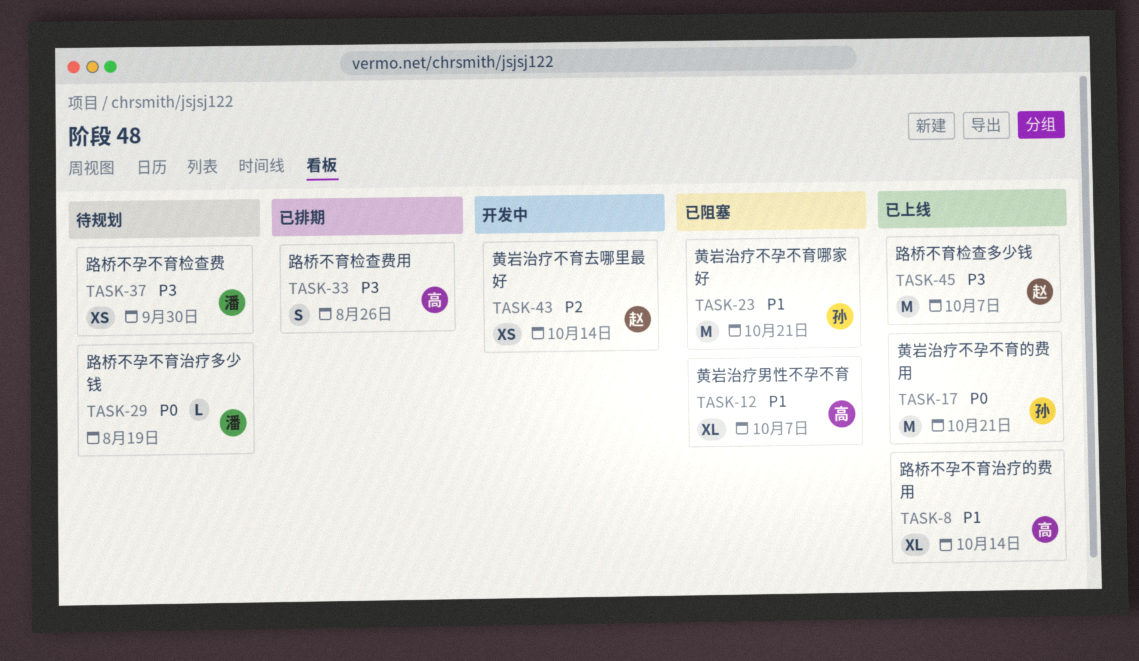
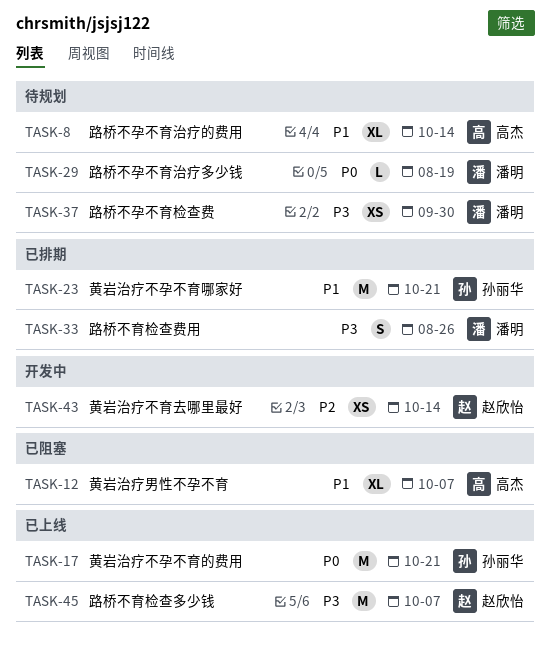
TASK-8, status: 已上线 -> 待规划
TASK-23, status: 已阻塞 -> 已排期
TASK-33, owner: 高杰 -> 潘明

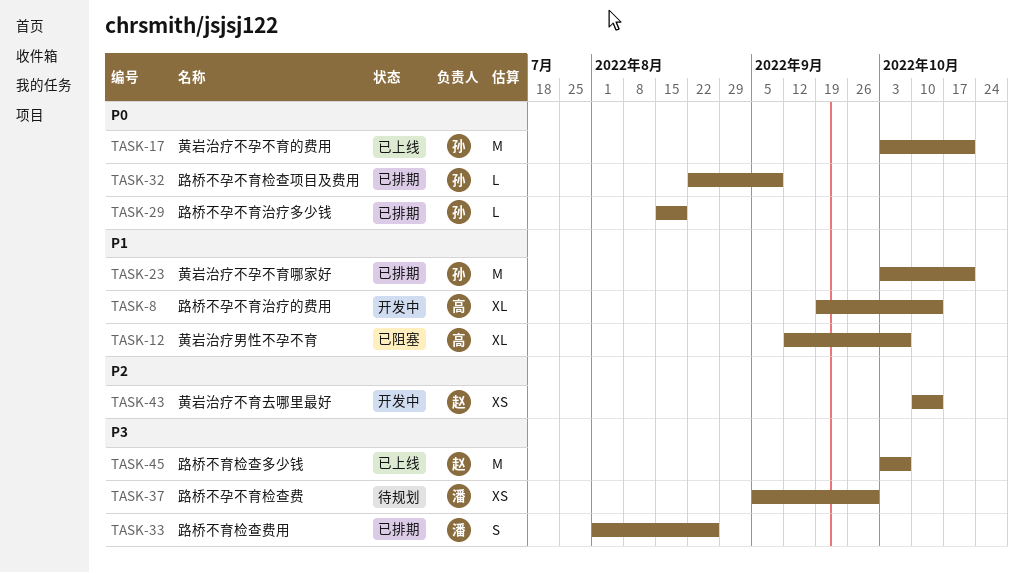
TASK-8, status: 待规划 -> 开发中
TASK-29, status: 待规划 -> 已排期
TASK-29, owner: 潘明 -> 孙丽华
TASK-32: none -> present

